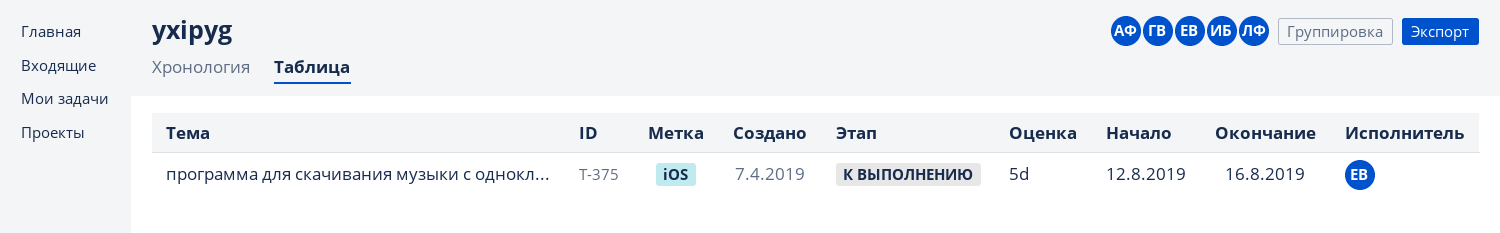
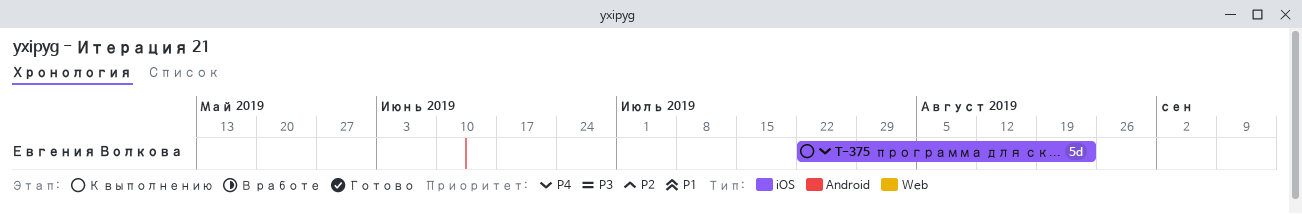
T-375, start: Aug 12 -> Jul 22
T-375, due: Aug 16 -> Aug 23

